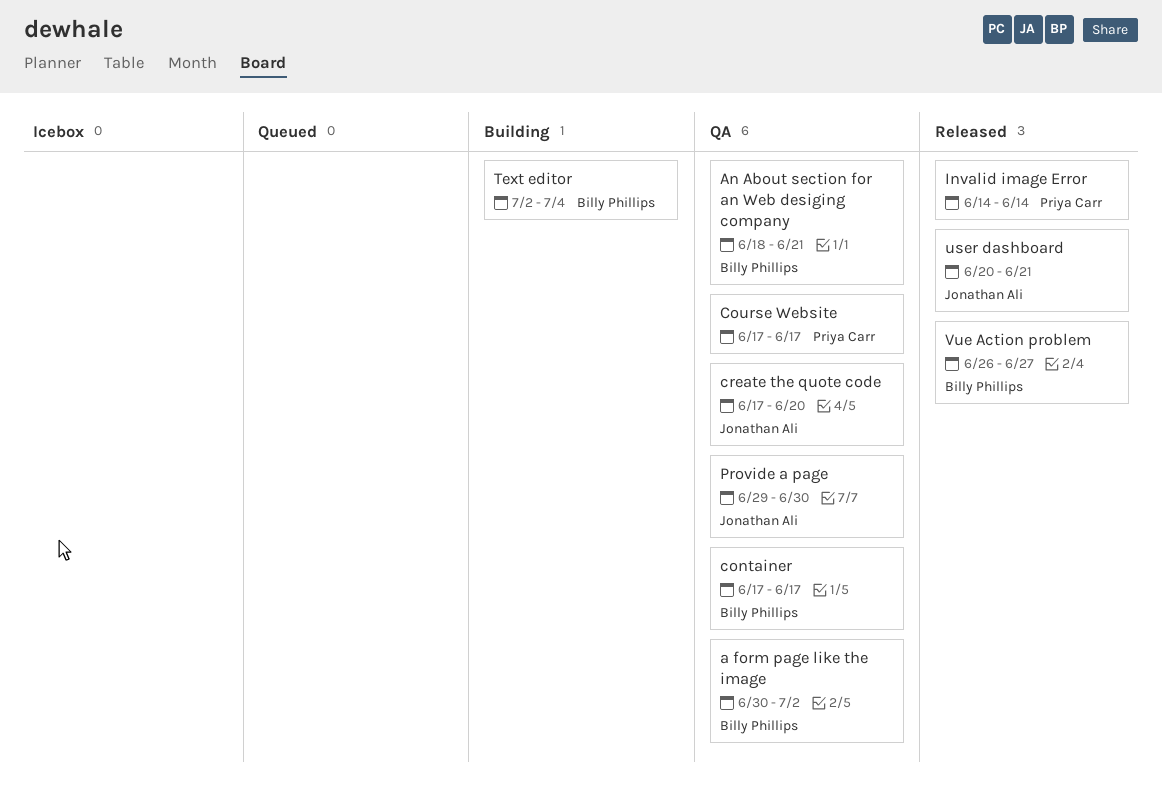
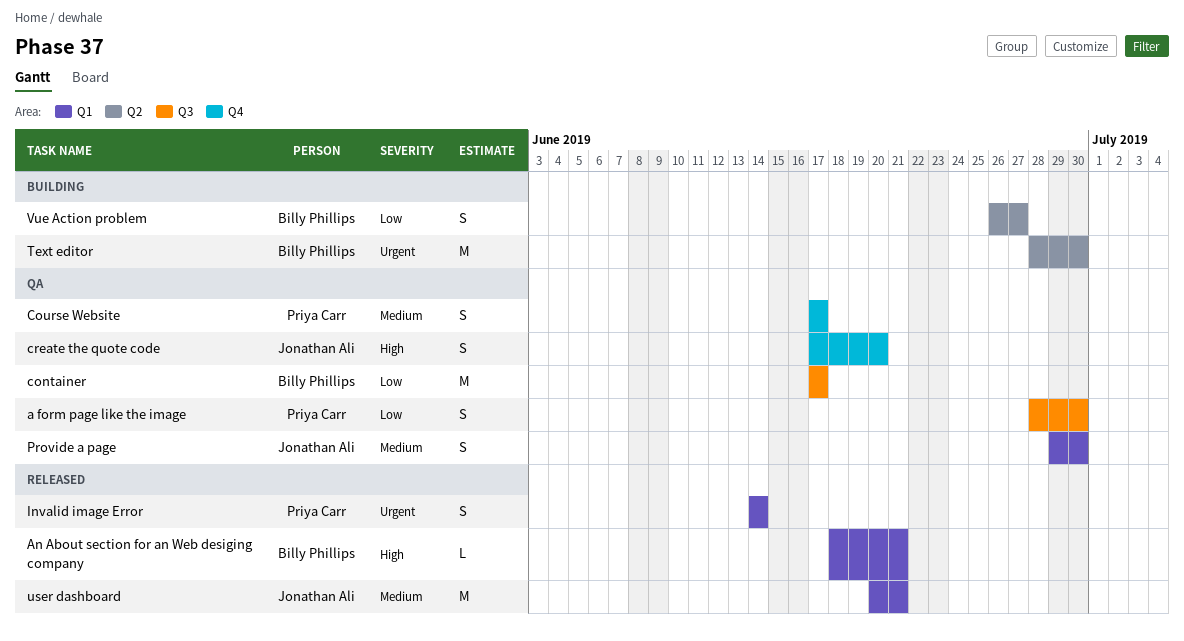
a form page like the image, owner: Billy Phillips -> Priya Carr
a form page like the image, start: Jun 30 -> Jun 28
a form page like the image, due: Jul 2 -> Jun 30
An About section for an Web desiging company, status: QA -> Released
Text editor, start: Jul 2 -> Jun 28
Text editor, due: Jul 4 -> Jun 30
Vue Action problem, status: Released -> Building

